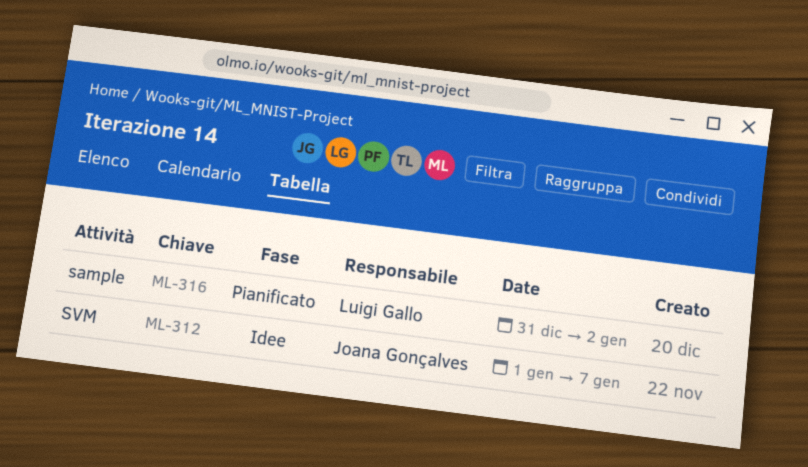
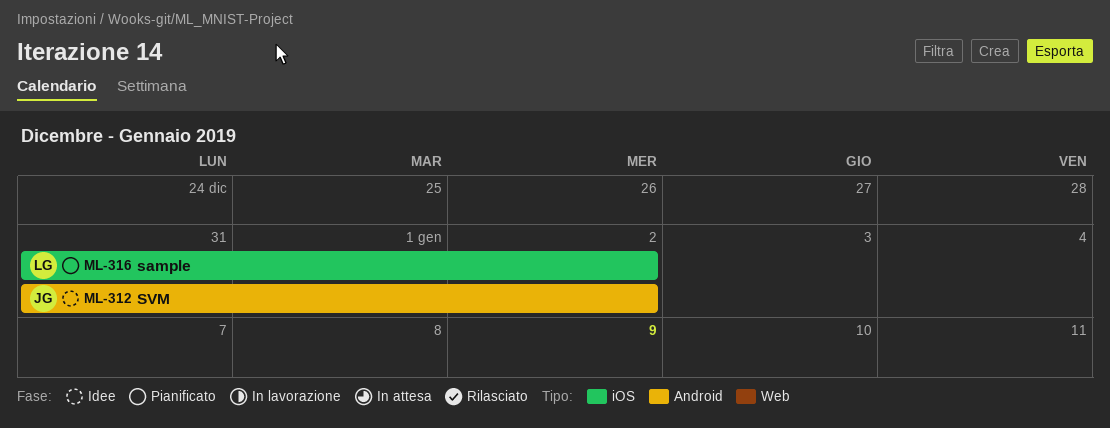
ML-312, start: Jan 1 -> Dec 31
ML-312, due: Jan 7 -> Jan 2

